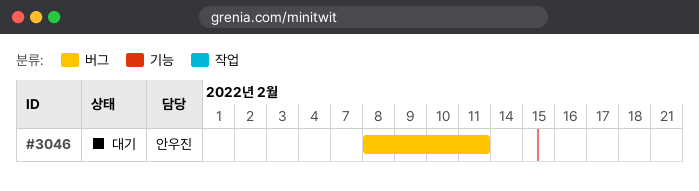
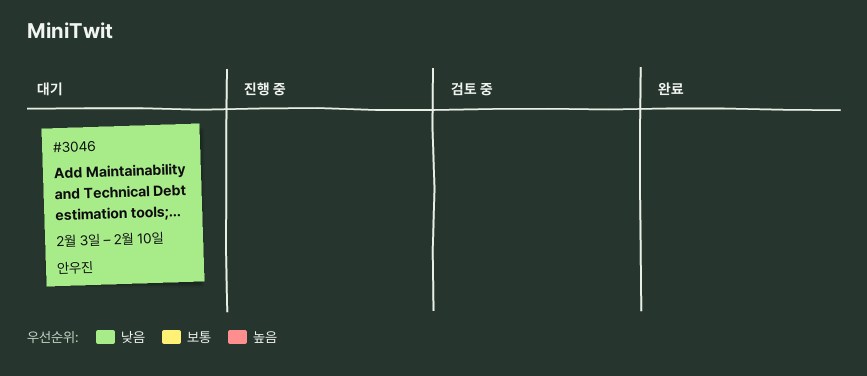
#3046, start: Feb 8 -> Feb 3
#3046, due: Feb 11 -> Feb 10

